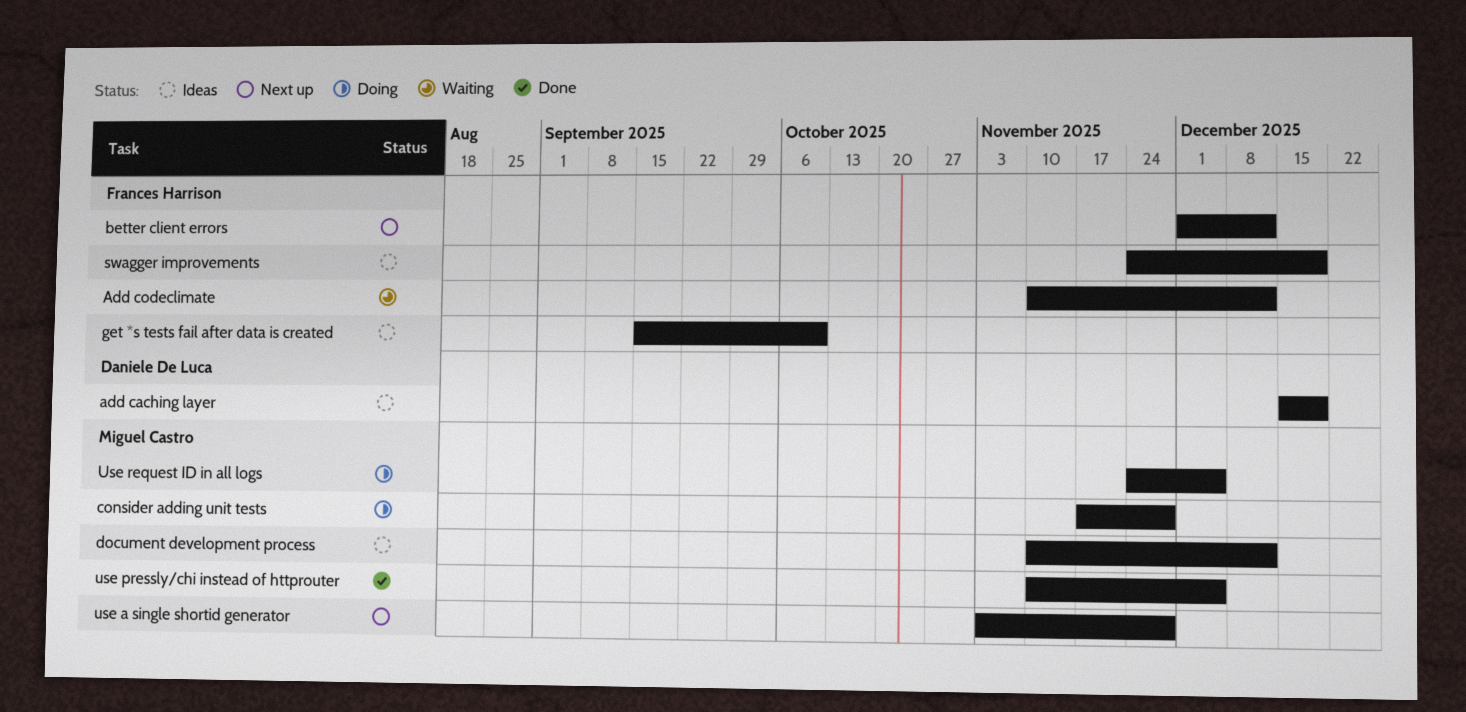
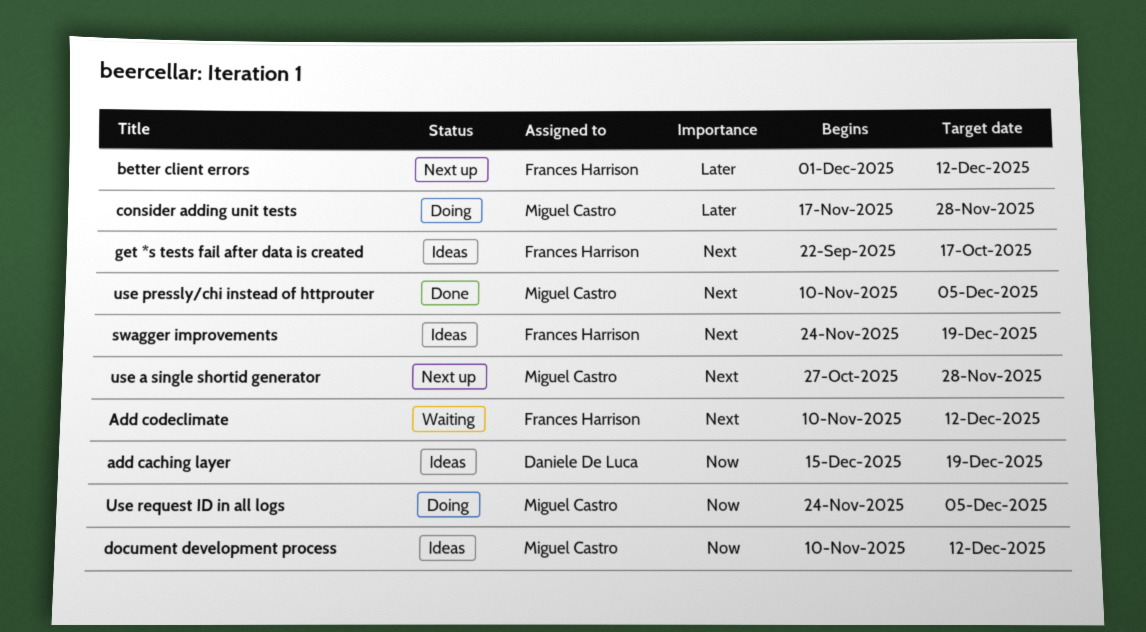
get *s tests fail after data is created, start: Sep 15 -> Sep 22
get *s tests fail after data is created, due: Oct 10 -> Oct 17
use a single shortid generator, start: Nov 3 -> Oct 27

